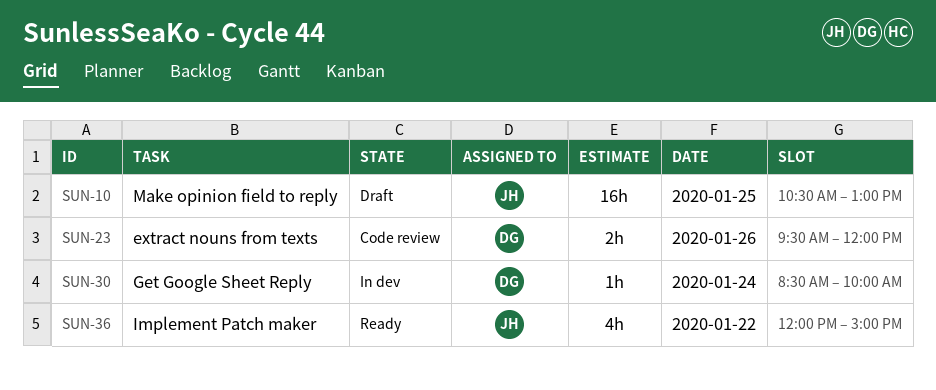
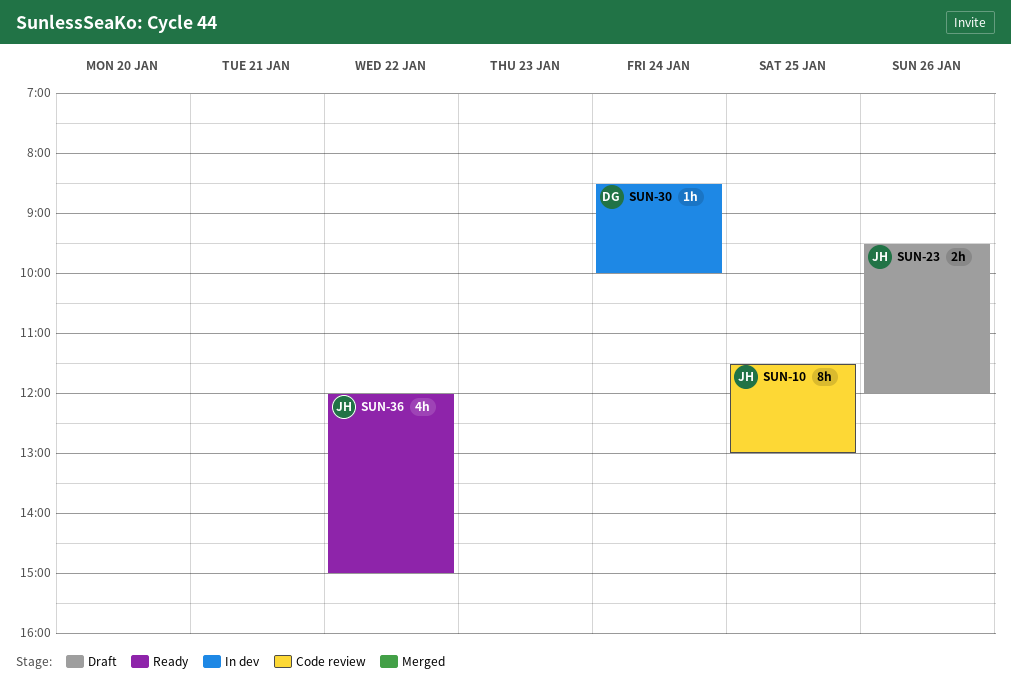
SUN-10, status: Draft -> Code review
SUN-10, estimate: 16h -> 8h
SUN-10, begins: 10:30 -> 11:30
SUN-23, status: Code review -> Draft
SUN-23, owner: DG -> JH

